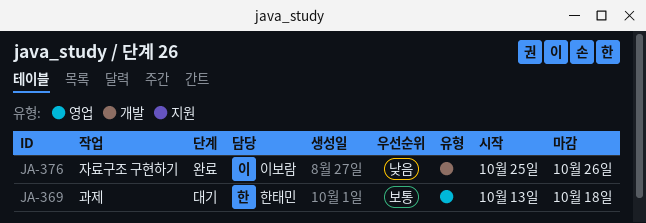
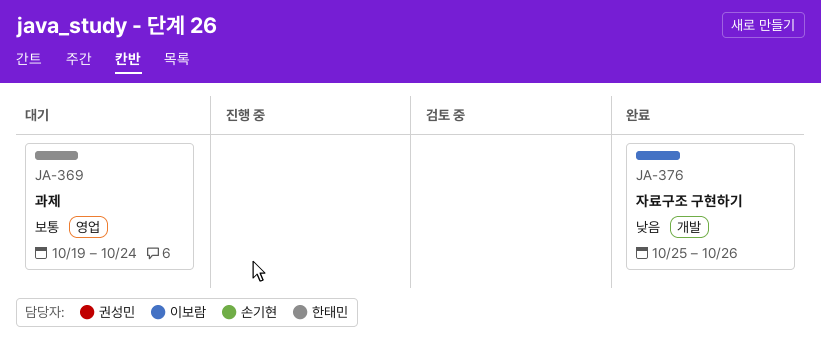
JA-369, start: Oct 13 -> Oct 19
JA-369, due: Oct 18 -> Oct 24

